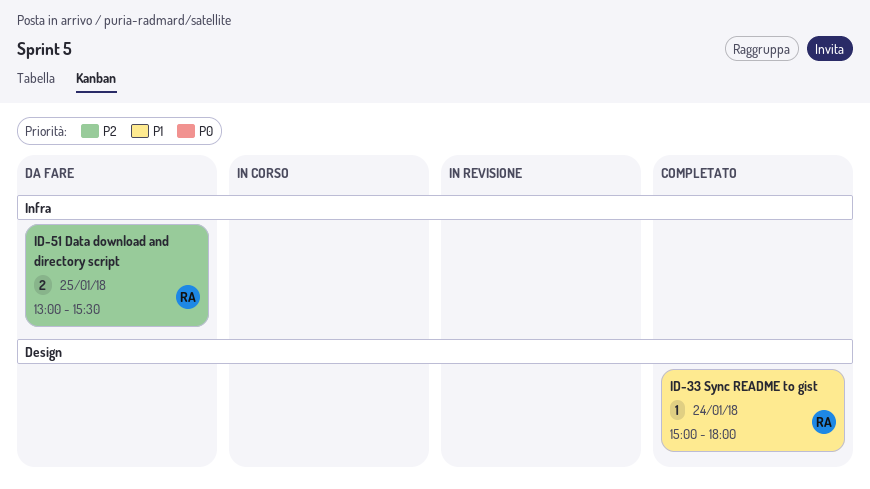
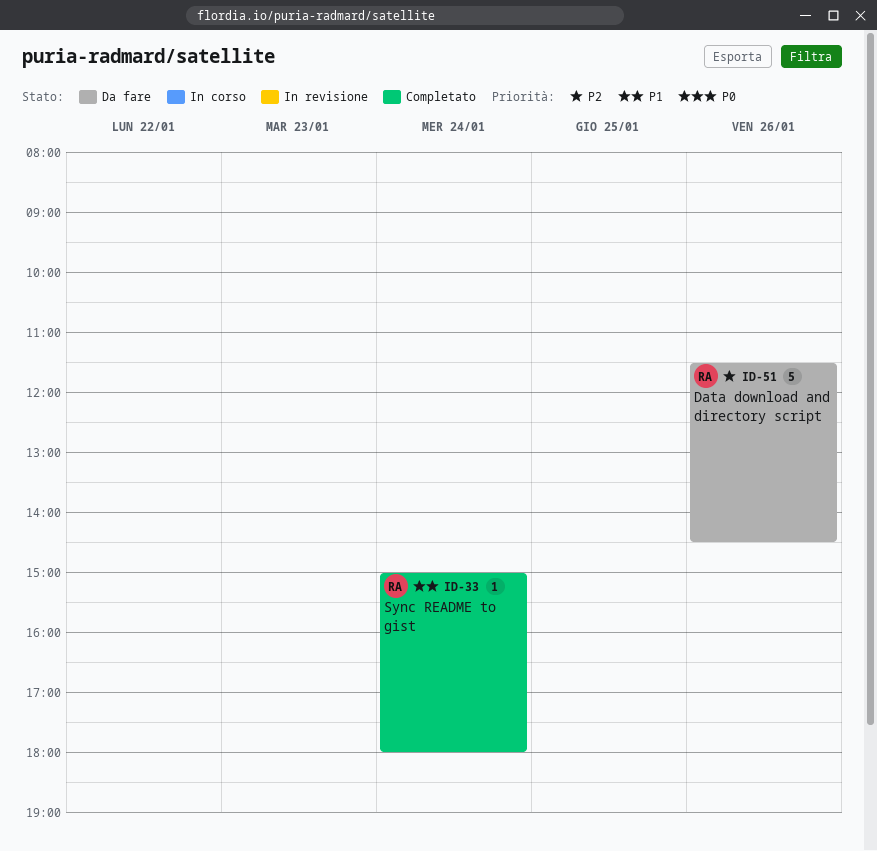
ID-51, estimate: 2 -> 5
ID-51, day: Jan 25 -> Jan 26
ID-51, begins: 13:00 -> 11:30
ID-51, ends: 15:30 -> 14:30

